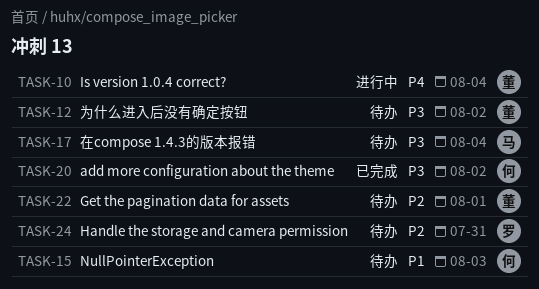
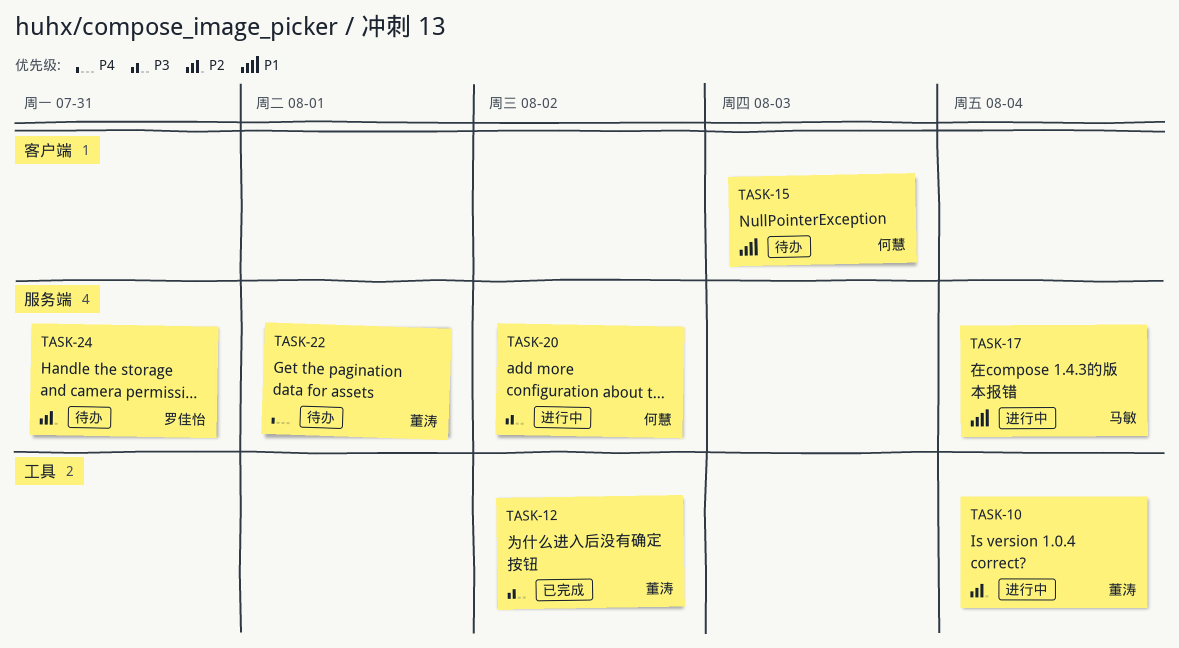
TASK-10, priority: P4 -> P2
TASK-12, status: 待办 -> 已完成
TASK-17, status: 待办 -> 进行中
TASK-17, priority: P3 -> P1
TASK-20, status: 已完成 -> 进行中
TASK-22, priority: P2 -> P4

